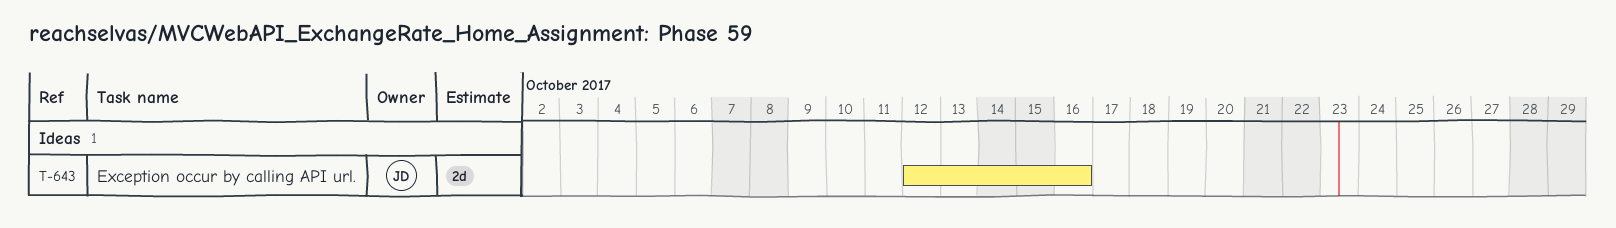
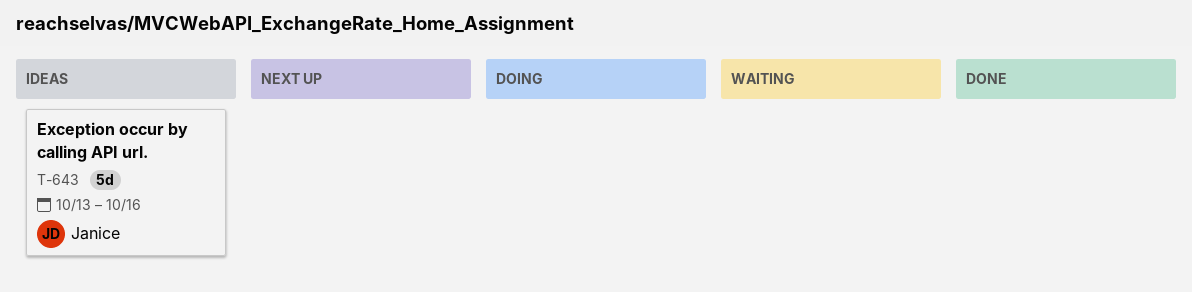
T-643, estimate: 2d -> 5d
T-643, start: Oct 12 -> Oct 13

